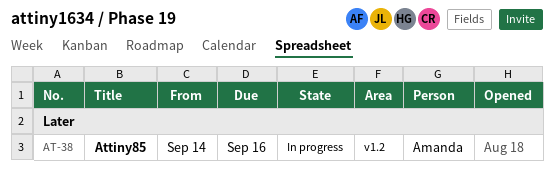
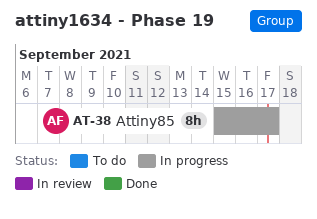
AT-38, start: Sep 14 -> Sep 15
AT-38, due: Sep 16 -> Sep 17

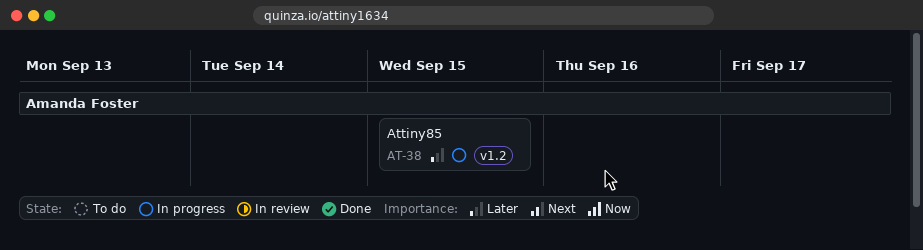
AT-38, due: Sep 17 -> Sep 15

